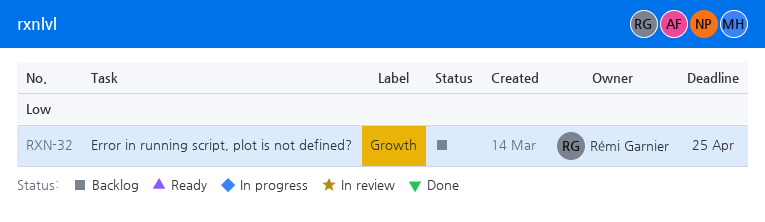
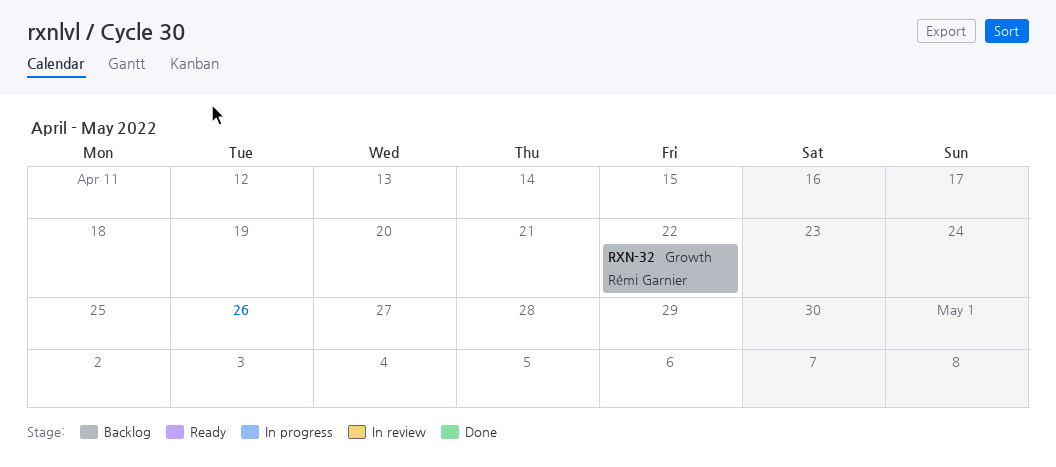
RXN-32, due: Apr 25 -> Apr 22

